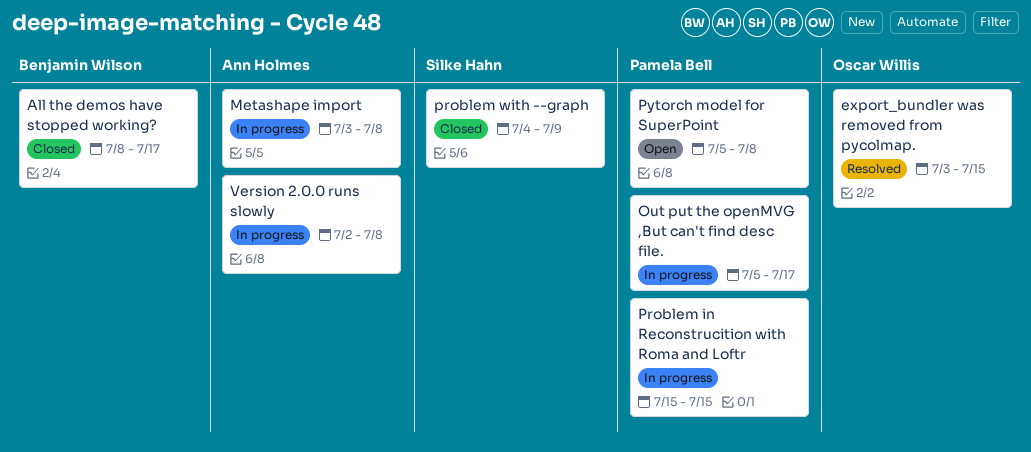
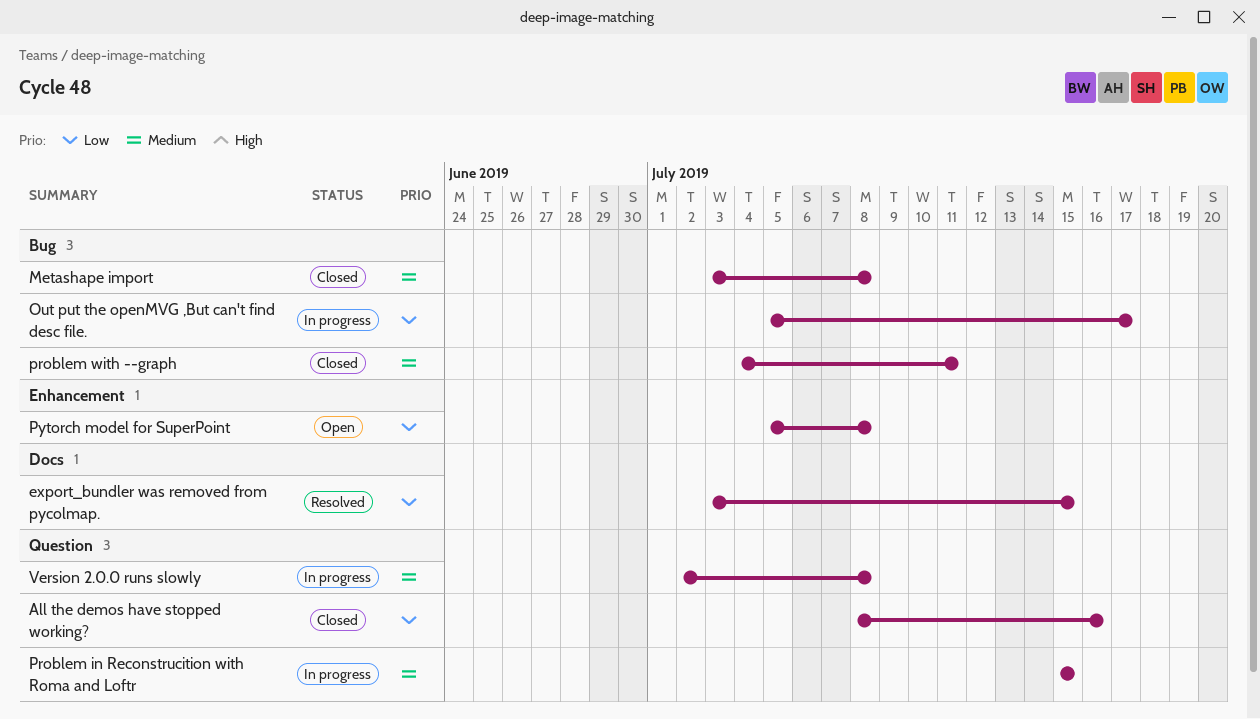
All the demos have stopped working?, due: Jul 17 -> Jul 16
Metashape import, status: In progress -> Closed
problem with --graph, due: Jul 9 -> Jul 11

